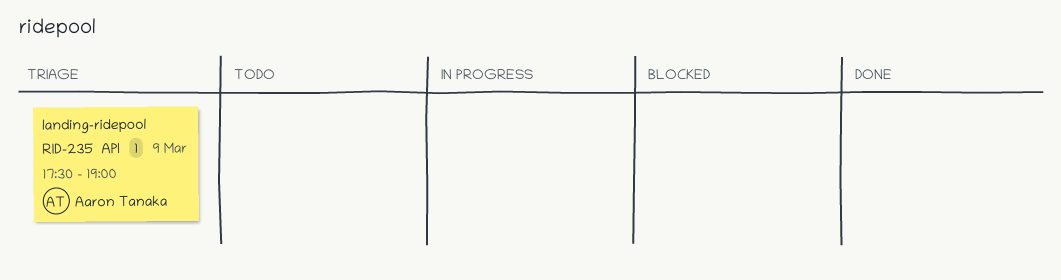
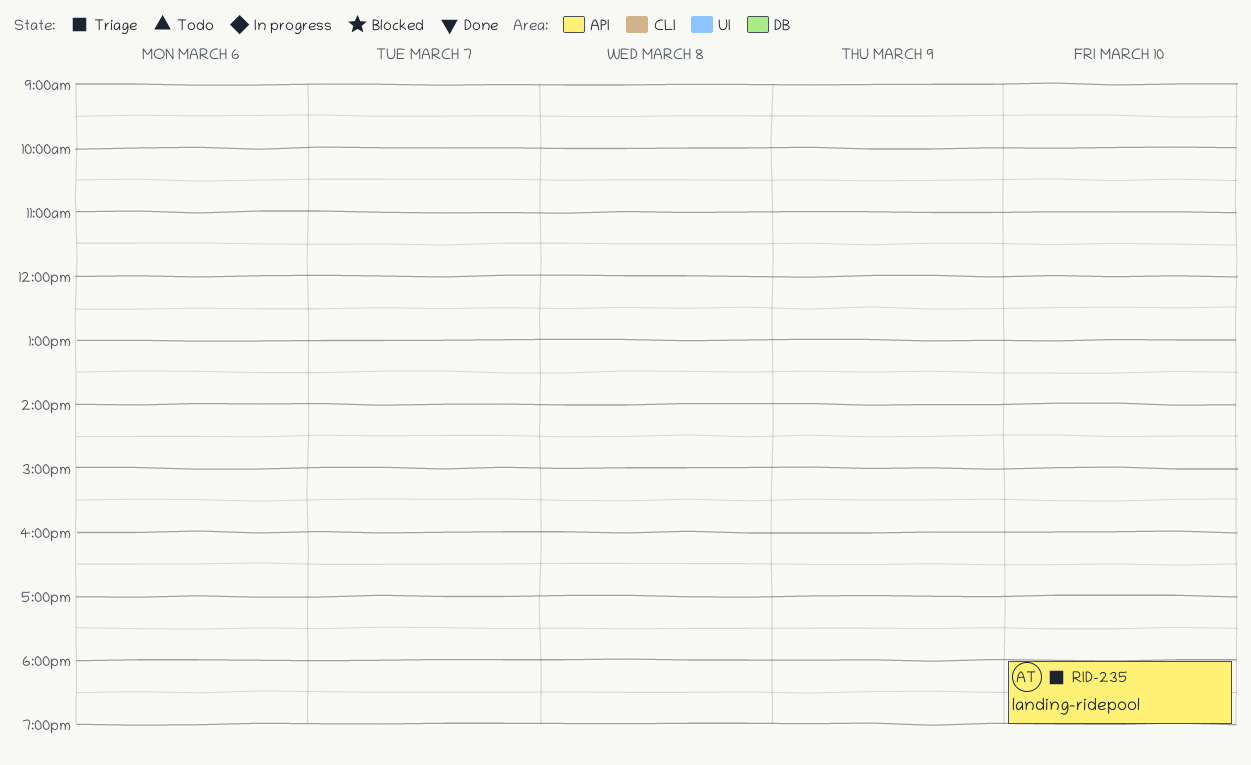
RID-235, day: Mar 9 -> Mar 10
RID-235, begins: 17:30 -> 18:00

